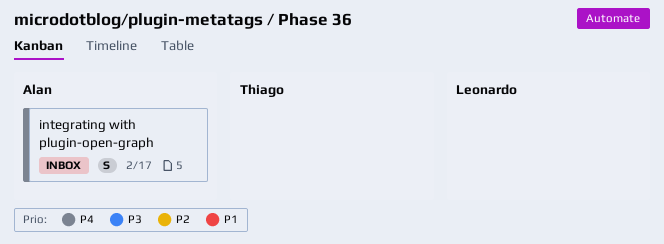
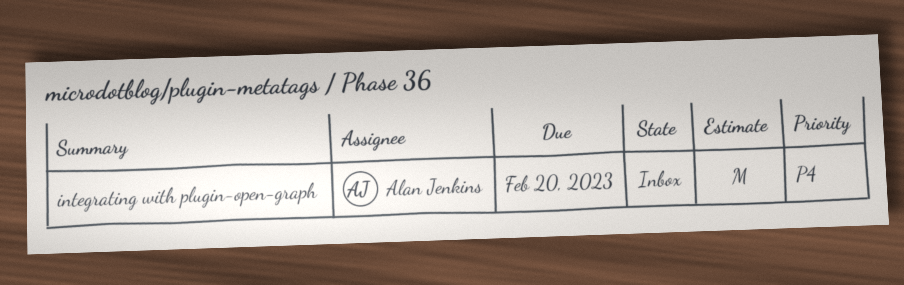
integrating with plugin-open-graph, estimate: S -> M
integrating with plugin-open-graph, due: Feb 17 -> Feb 20

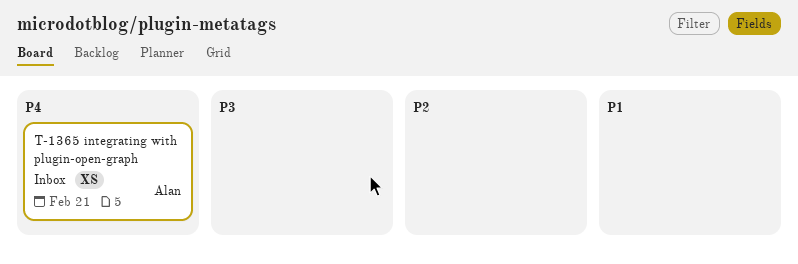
integrating with plugin-open-graph, estimate: M -> XS
integrating with plugin-open-graph, due: Feb 20 -> Feb 21

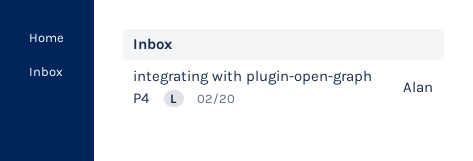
integrating with plugin-open-graph, estimate: XS -> L
integrating with plugin-open-graph, due: Feb 21 -> Feb 20

